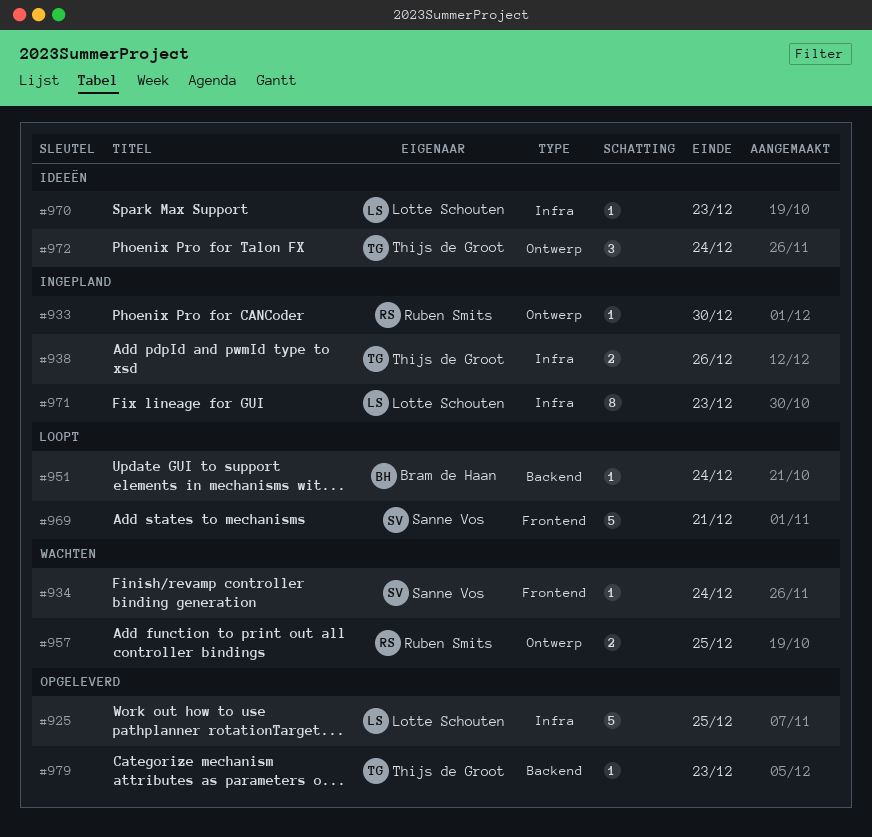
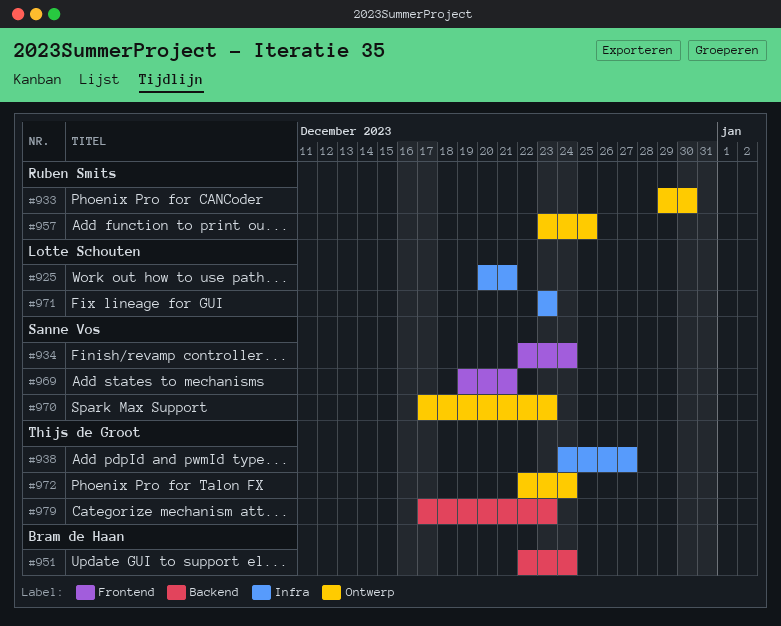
#925, due: Dec 25 -> Dec 21
#938, due: Dec 26 -> Dec 27
#970, owner: Lotte Schouten -> Sanne Vos
#970, label: Infra -> Ontwerp

